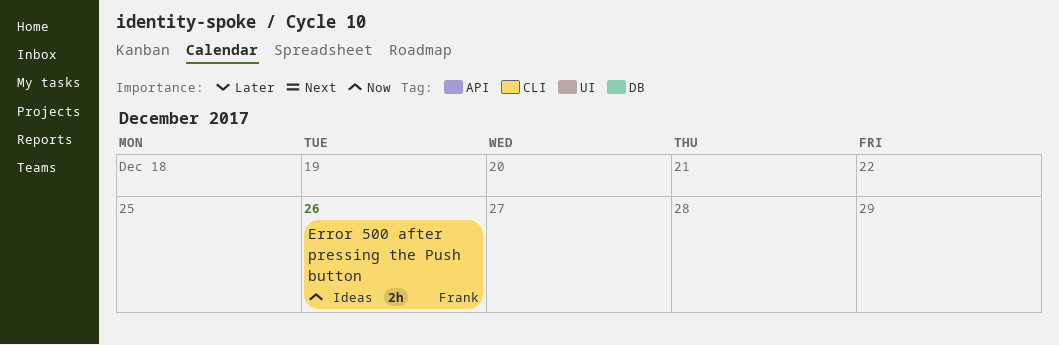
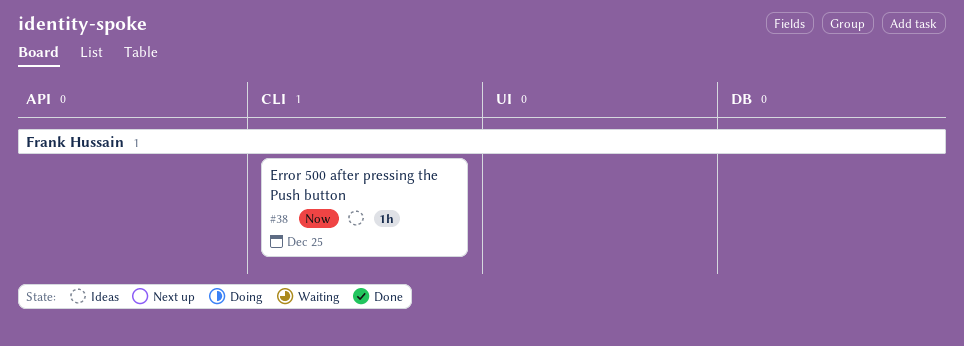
Error 500 after pressing the Push button, estimate: 2h -> 1h
Error 500 after pressing the Push button, due: Dec 26 -> Dec 25

